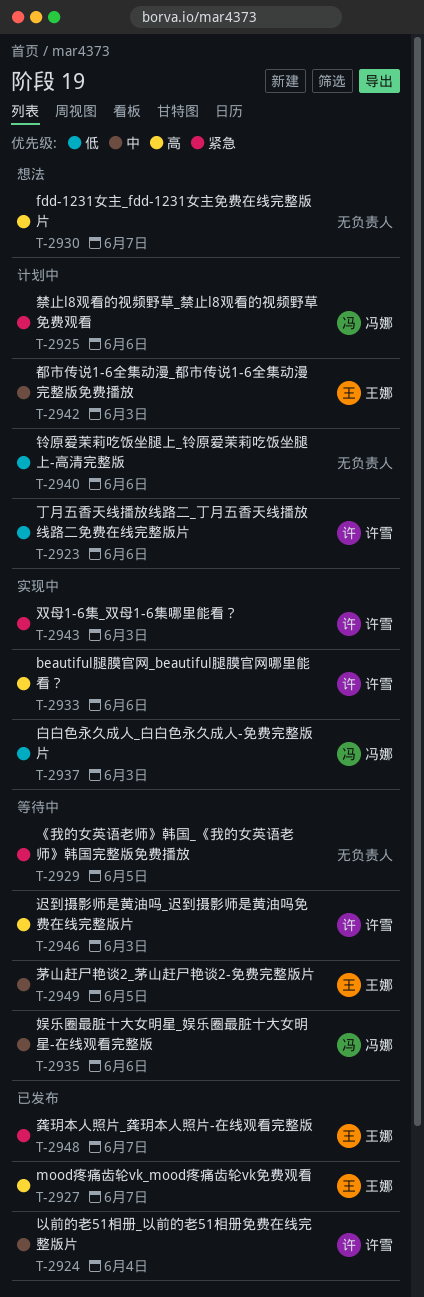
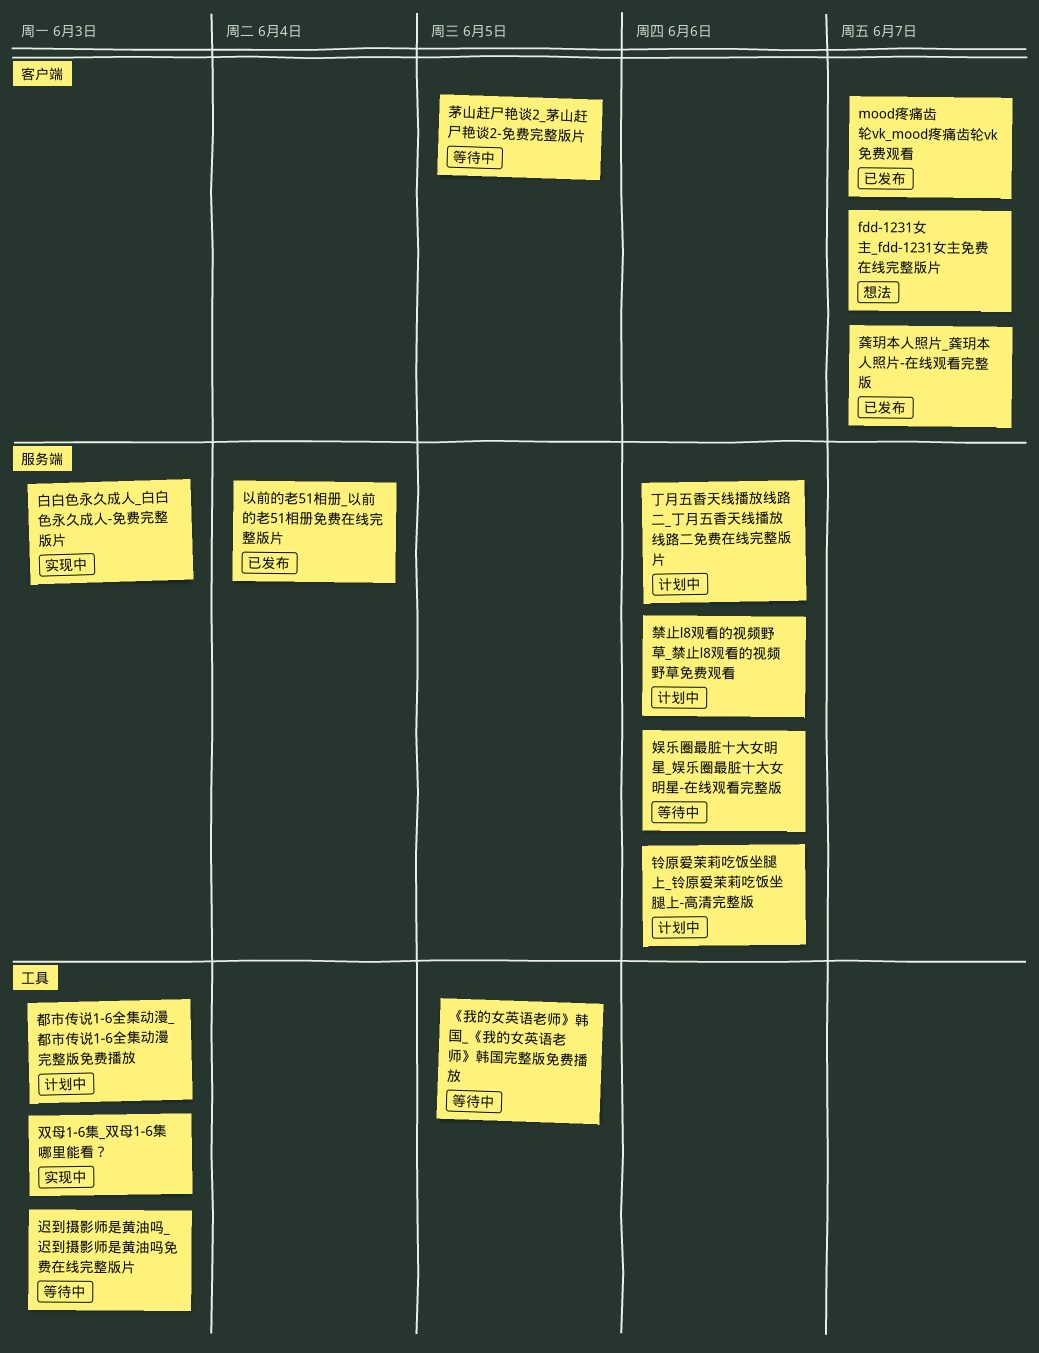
beautiful腿膜官网_beautiful腿膜官网哪里能看？: present -> none

